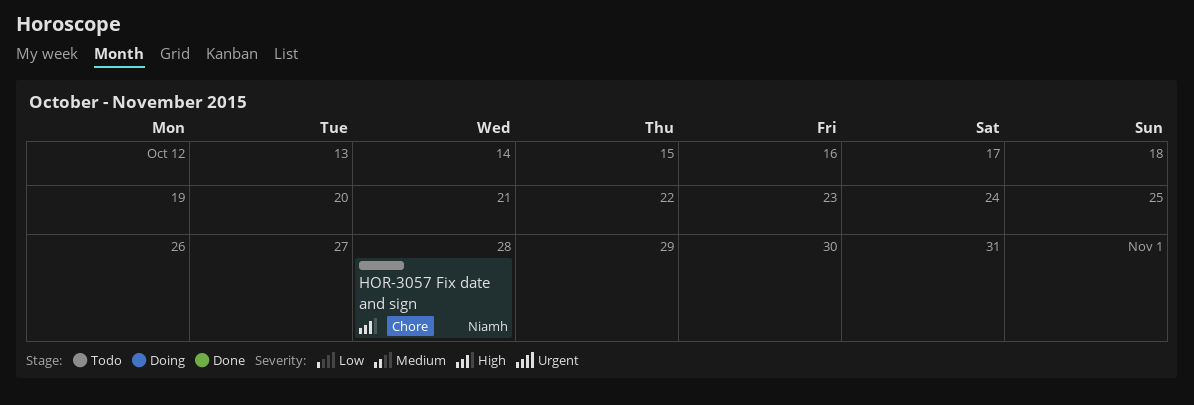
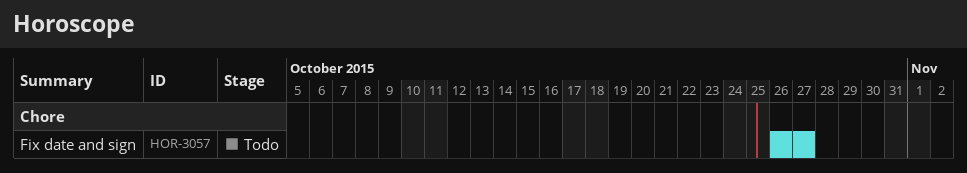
HOR-3057, due: Oct 28 -> Oct 27

